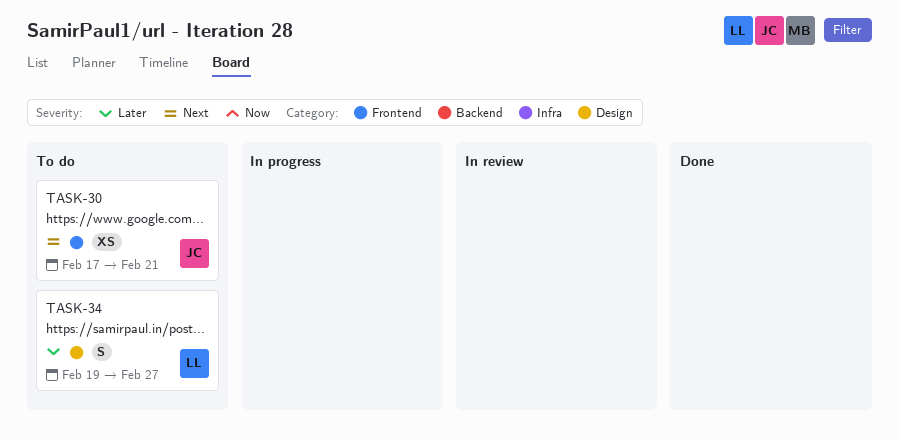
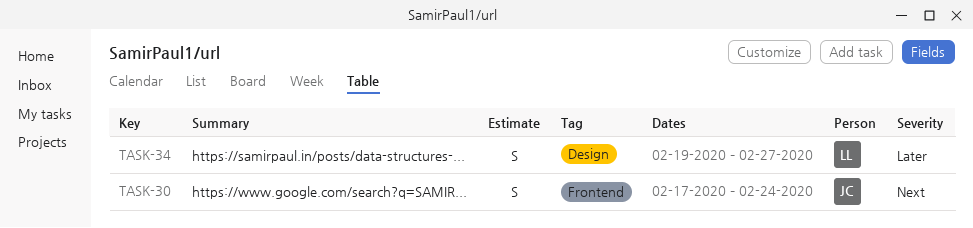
TASK-30, estimate: XS -> S
TASK-30, due: Feb 21 -> Feb 24

